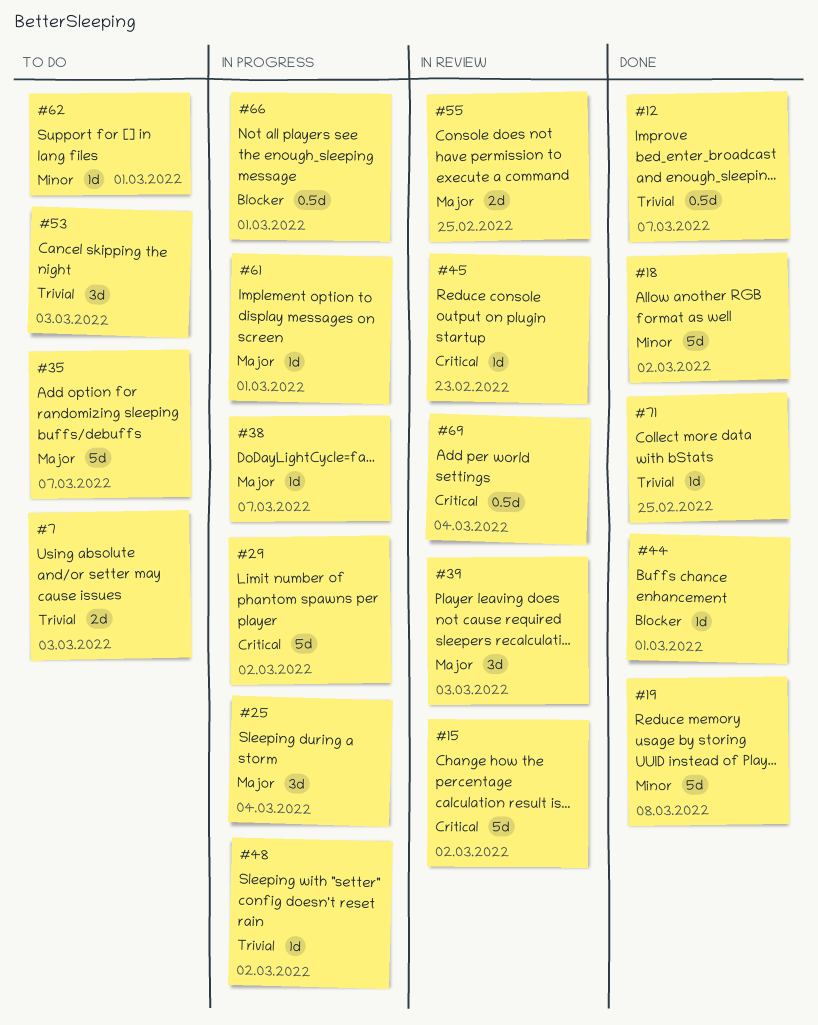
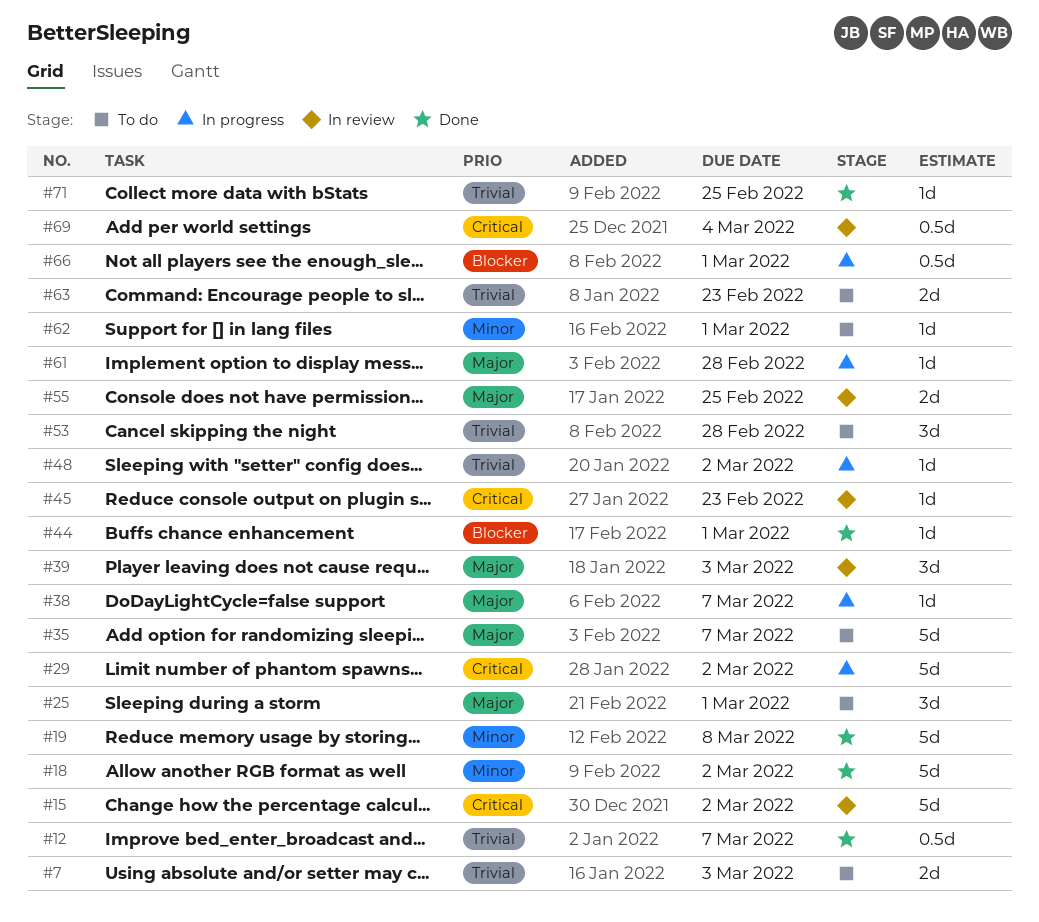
#25, status: In progress -> To do
#25, due: Mar 4 -> Mar 1
#53, due: Mar 3 -> Feb 28
#61, due: Mar 1 -> Feb 28
#63: none -> present

